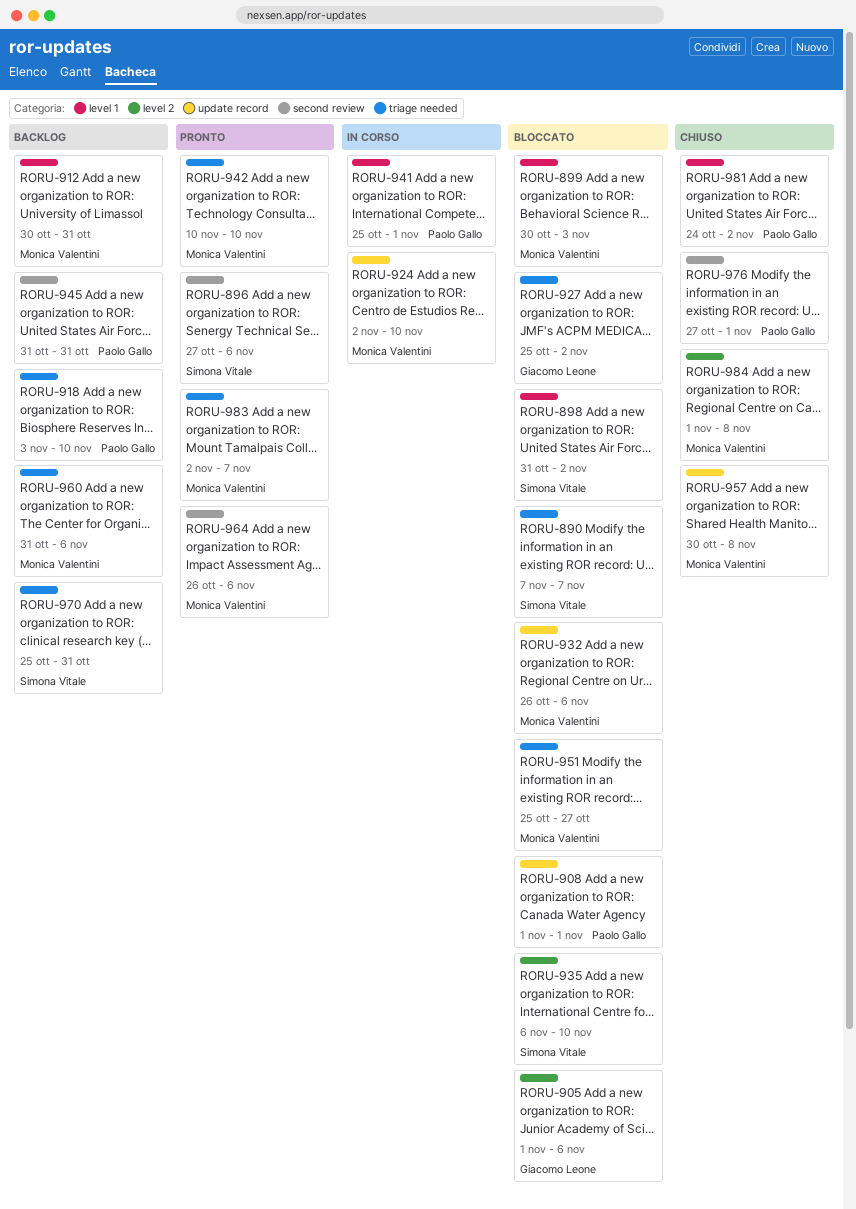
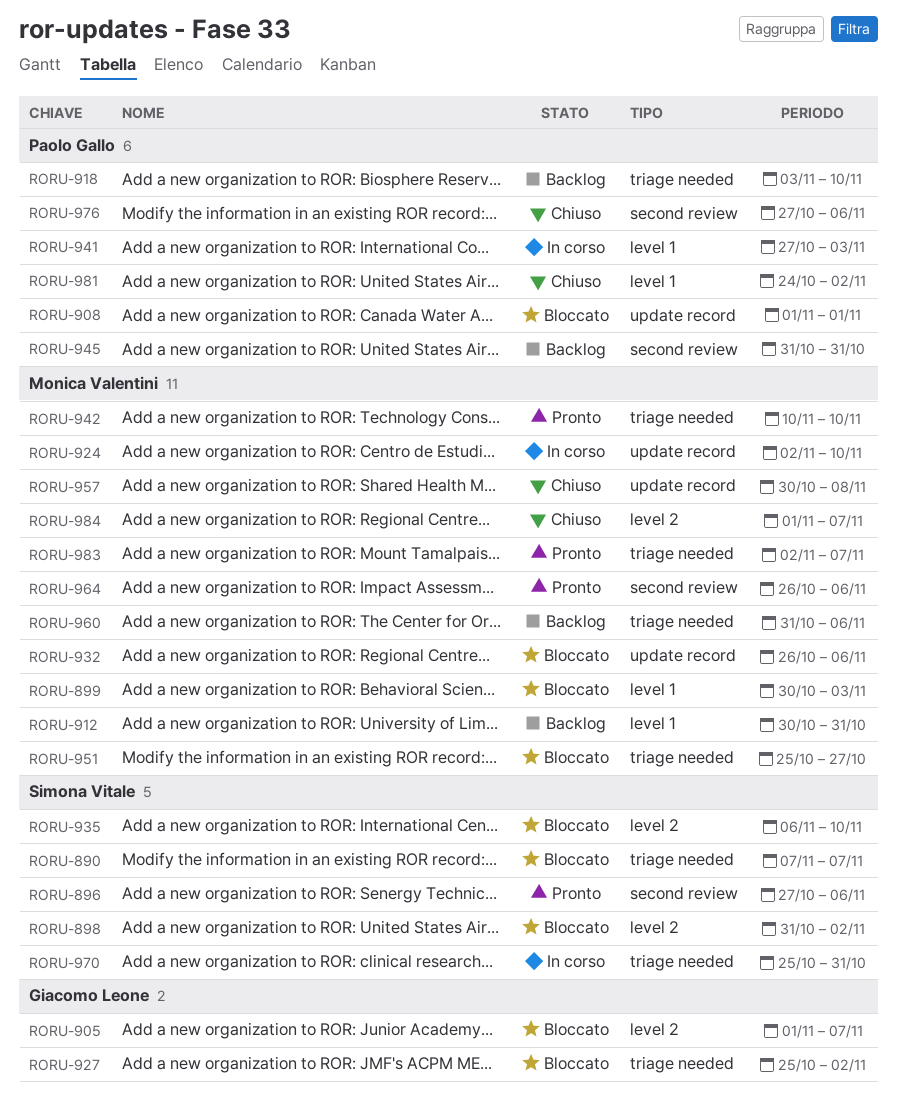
RORU-898, label: level 1 -> level 2
RORU-905, due: Nov 6 -> Nov 7
RORU-941, start: Oct 25 -> Oct 27
RORU-941, due: Nov 1 -> Nov 3
RORU-970, status: Backlog -> In corso
RORU-976, due: Nov 1 -> Nov 6
RORU-984, due: Nov 8 -> Nov 7

